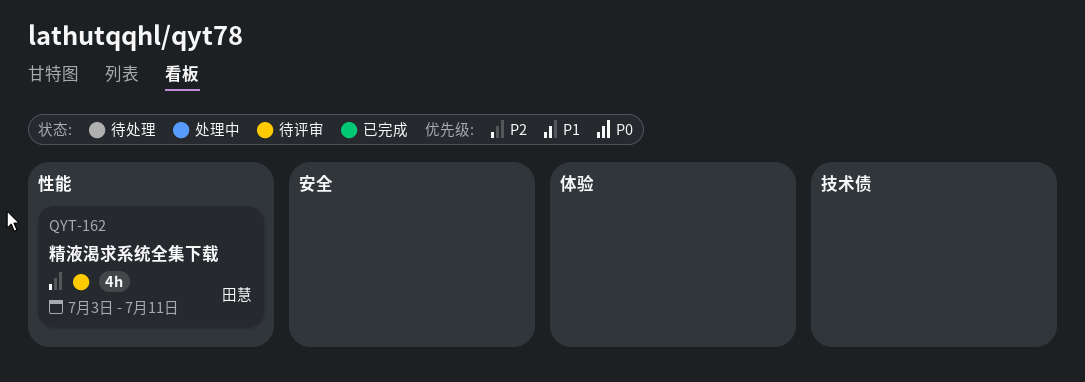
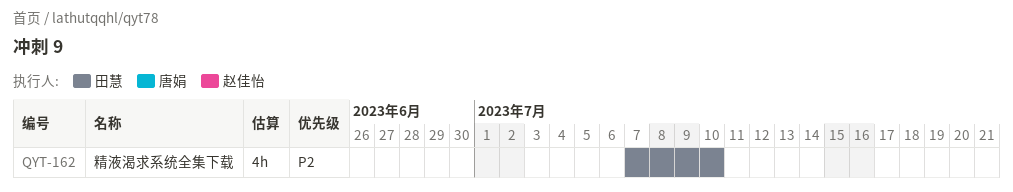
QYT-162, start: Jul 3 -> Jul 7
QYT-162, due: Jul 11 -> Jul 10

